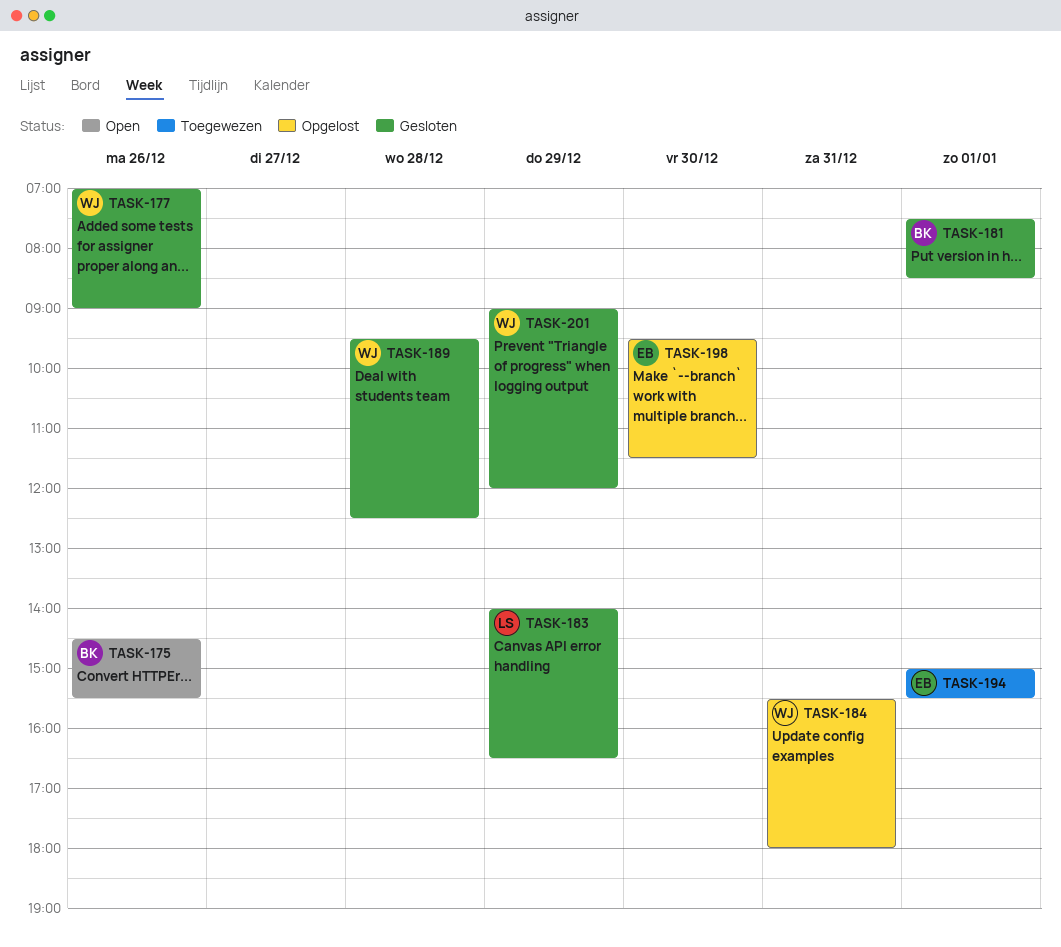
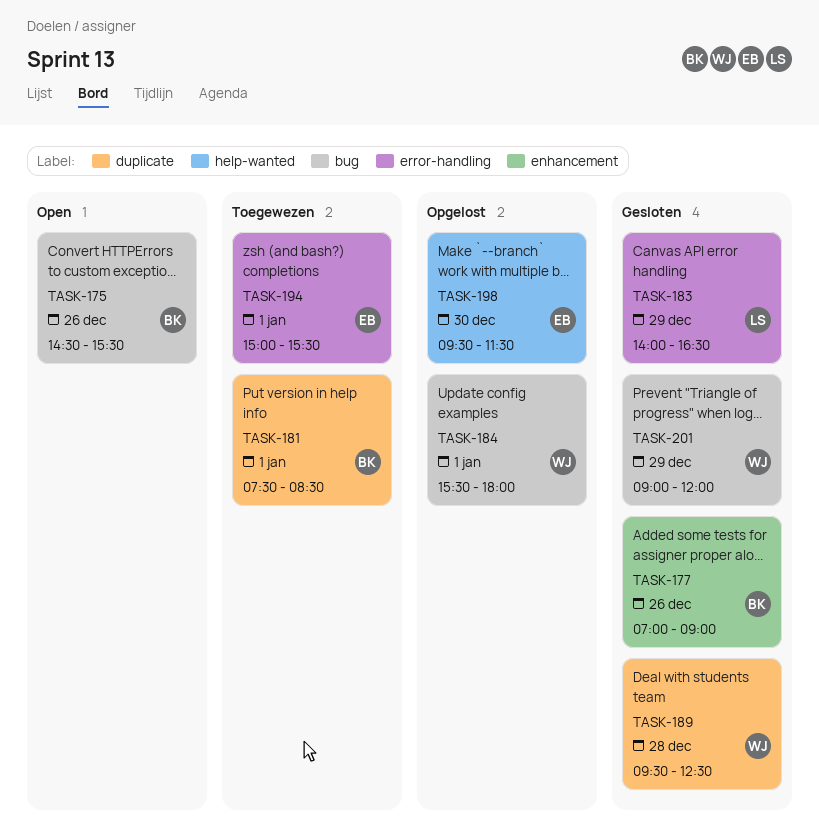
TASK-177, owner: WJ -> BK
TASK-181, status: Gesloten -> Toegewezen
TASK-184, day: Dec 31 -> Jan 1

